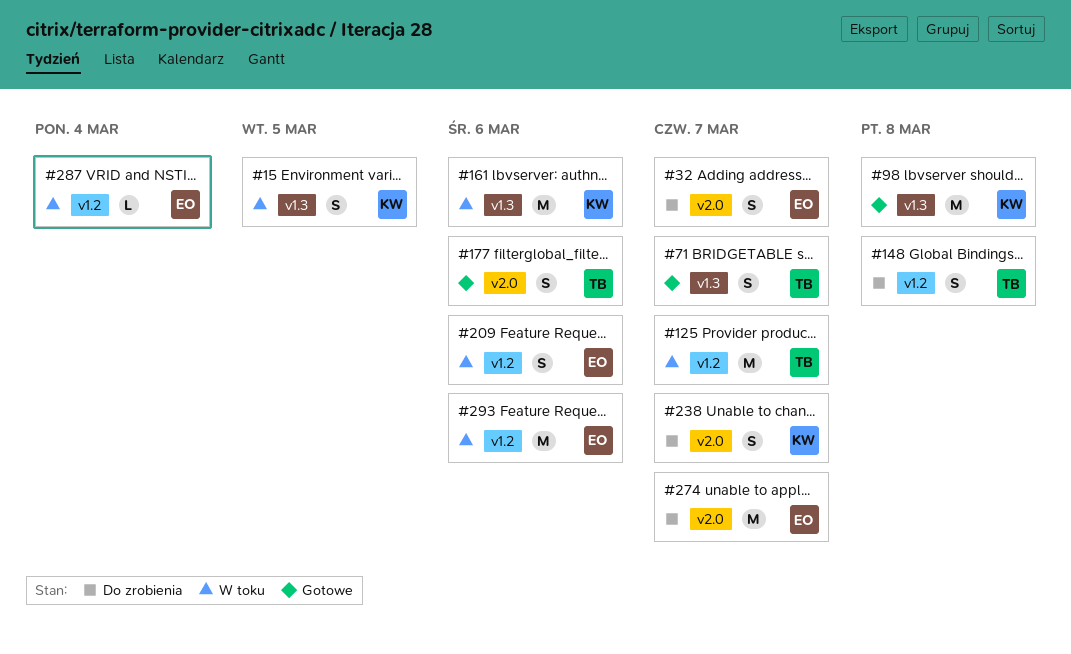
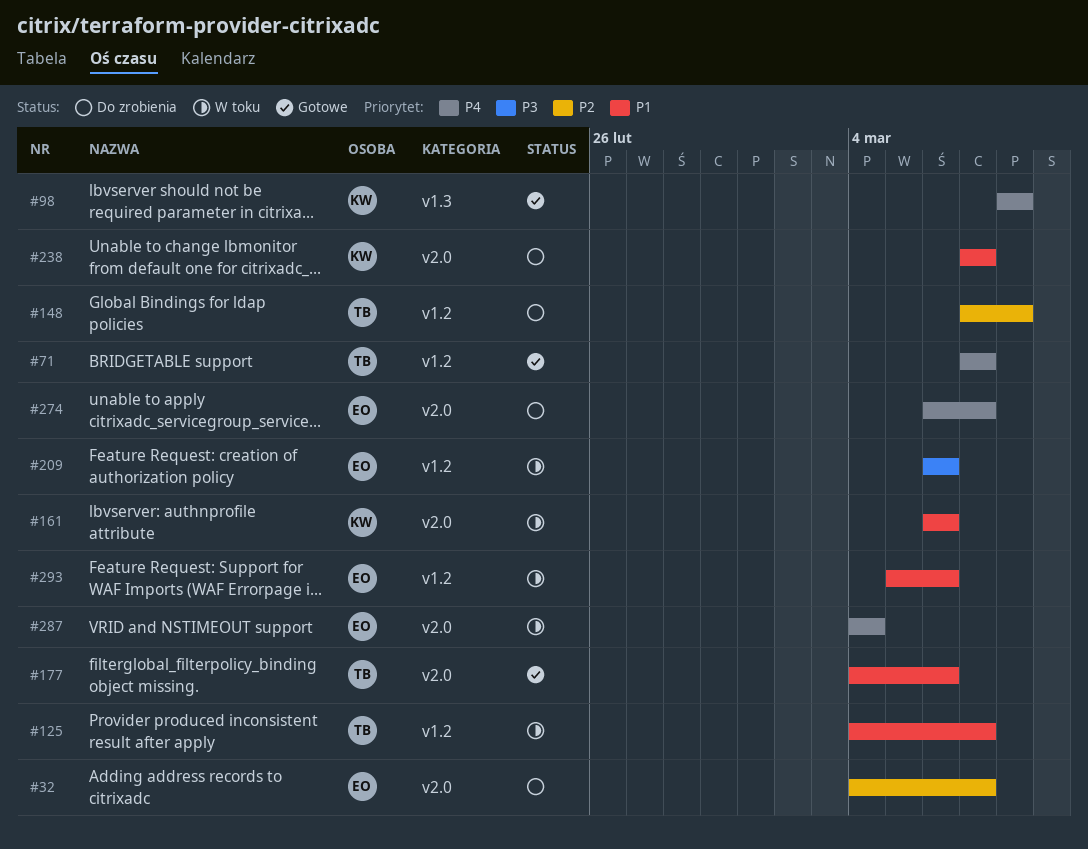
#15: present -> none
#71, label: v1.3 -> v1.2
#161, label: v1.3 -> v2.0
#287, label: v1.2 -> v2.0

